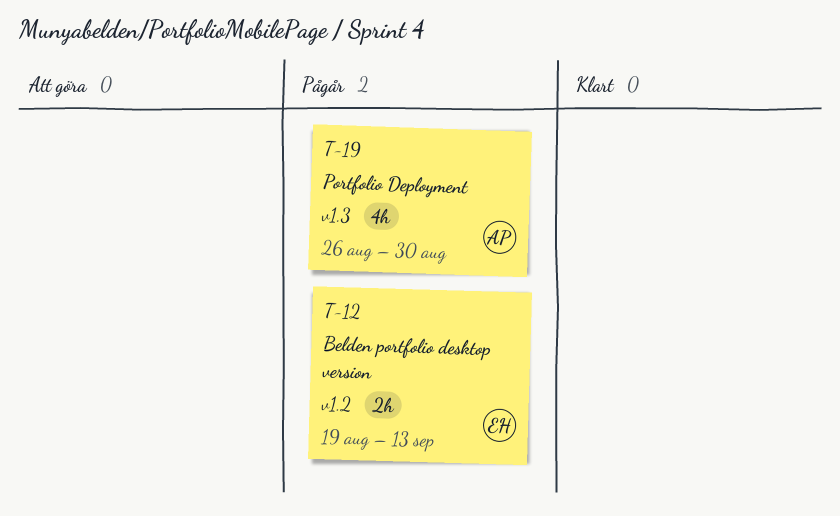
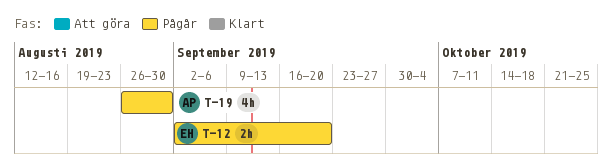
T-12, start: Aug 19 -> Sep 2
T-12, due: Sep 13 -> Sep 20

